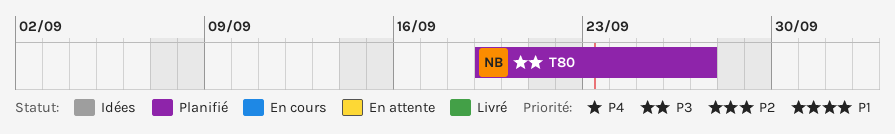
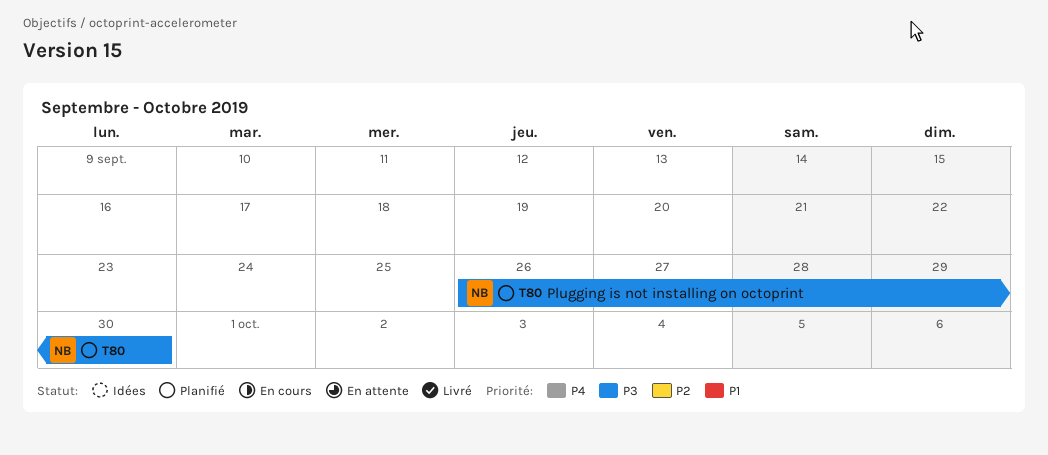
T80, start: Sep 19 -> Sep 26
T80, due: Sep 27 -> Sep 30

